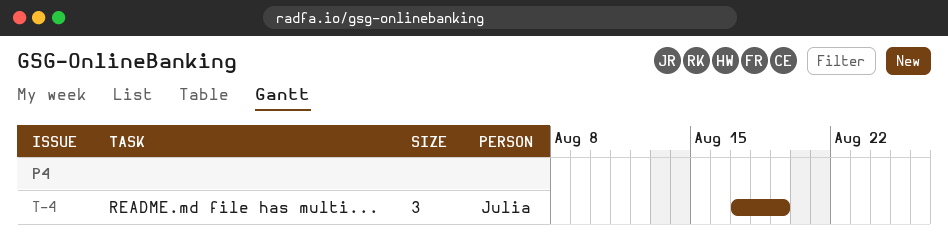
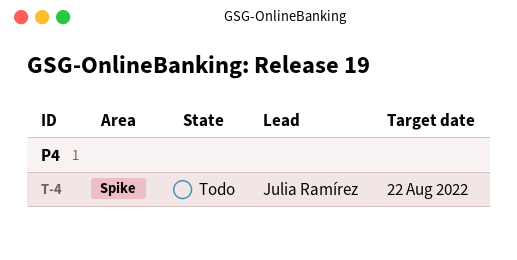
T-4, due: Aug 19 -> Aug 22

